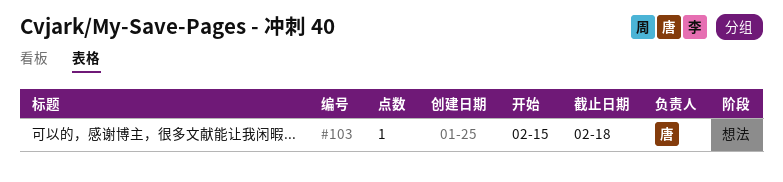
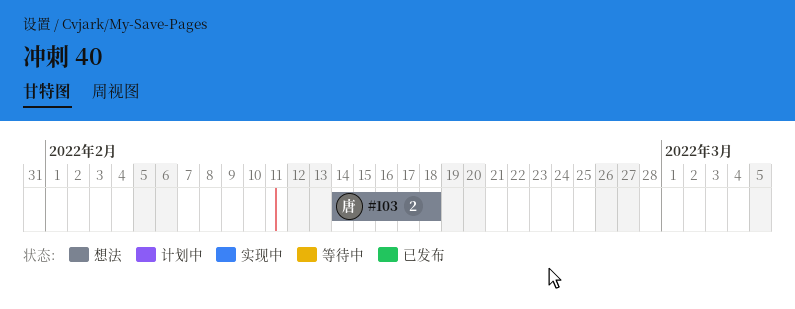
#103, estimate: 1 -> 2
#103, start: Feb 15 -> Feb 14

